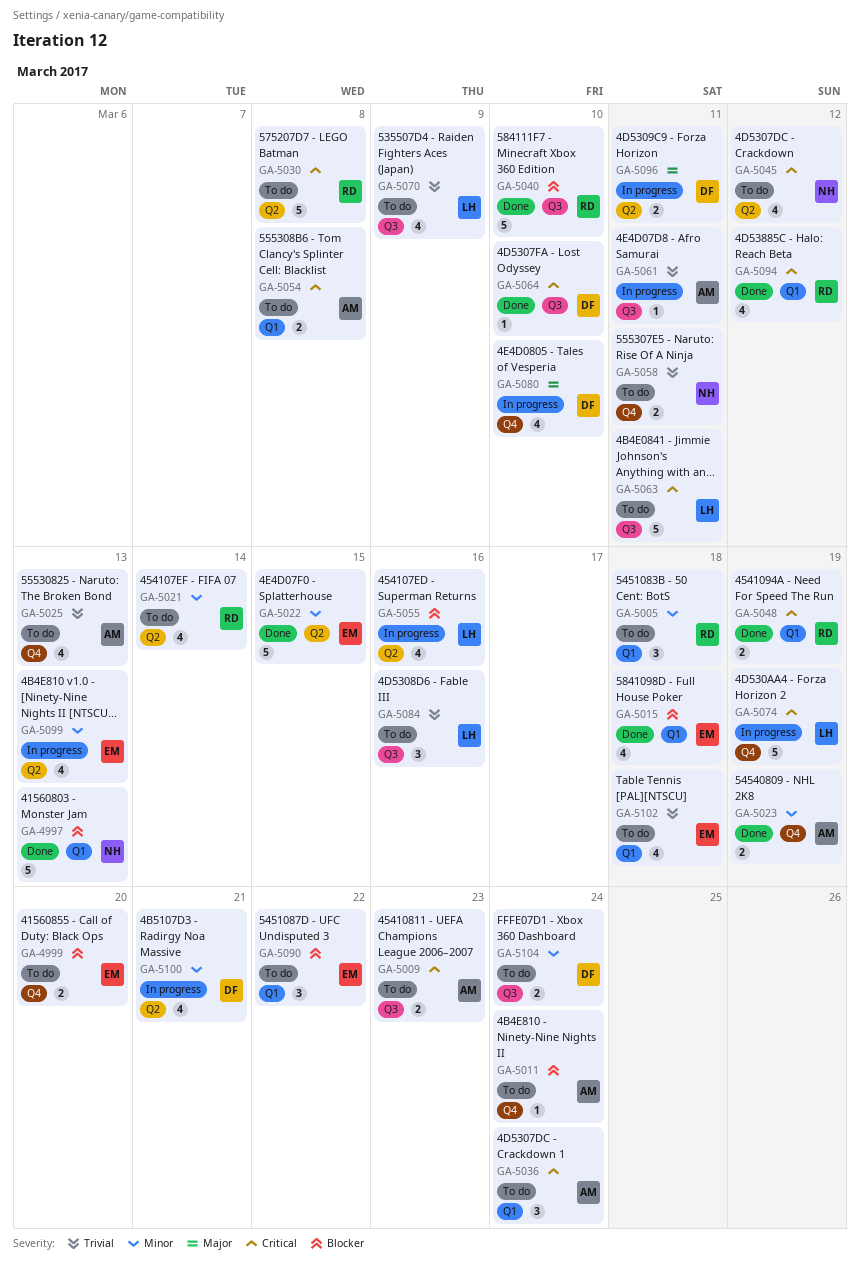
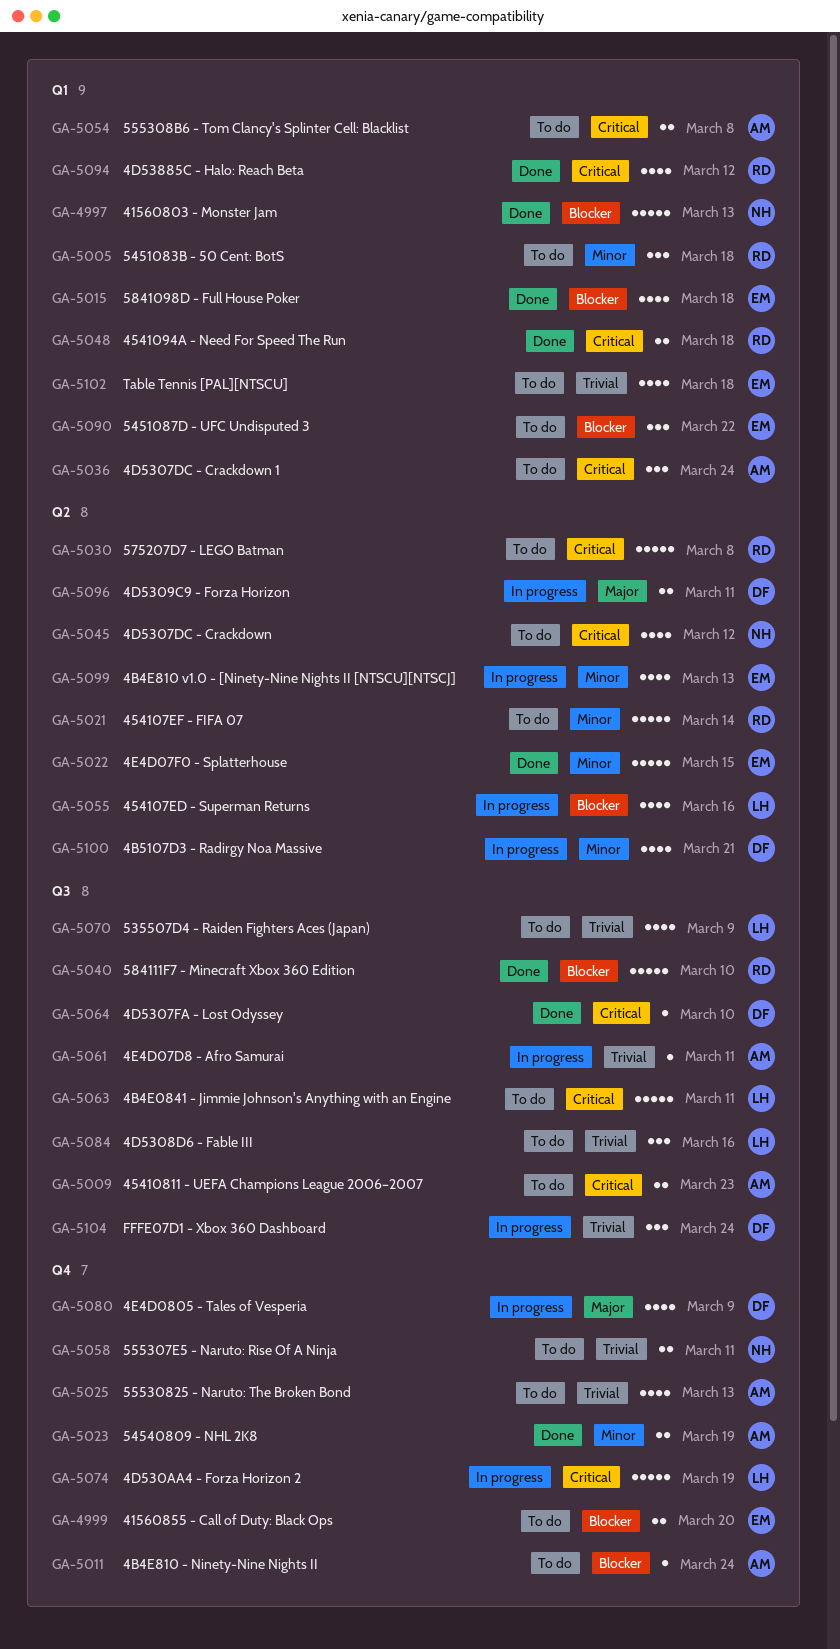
GA-5021, estimate: 4 -> 5
GA-5048, due: Mar 19 -> Mar 18
GA-5080, due: Mar 10 -> Mar 9
GA-5104, status: To do -> In progress
GA-5104, priority: Minor -> Trivial
GA-5104, estimate: 2 -> 3

